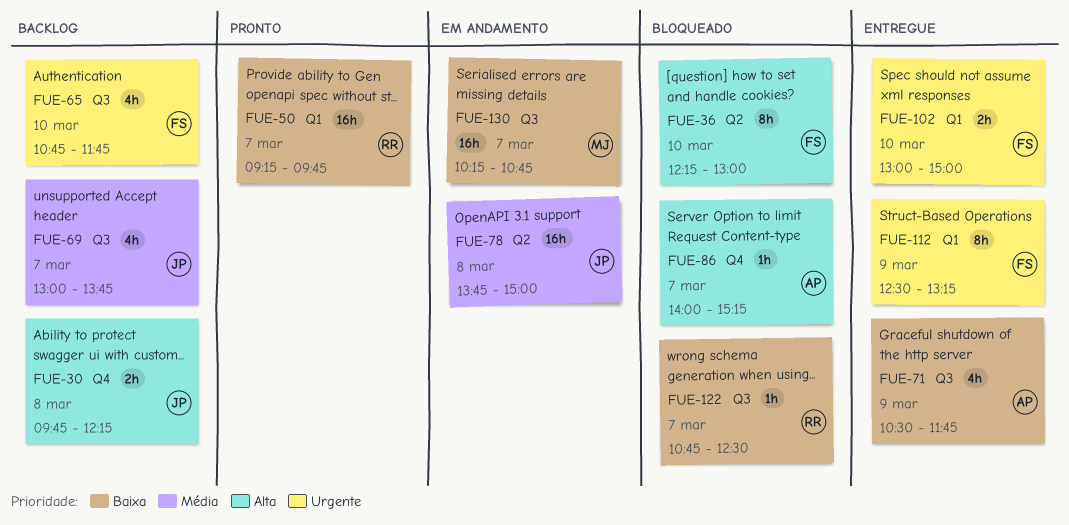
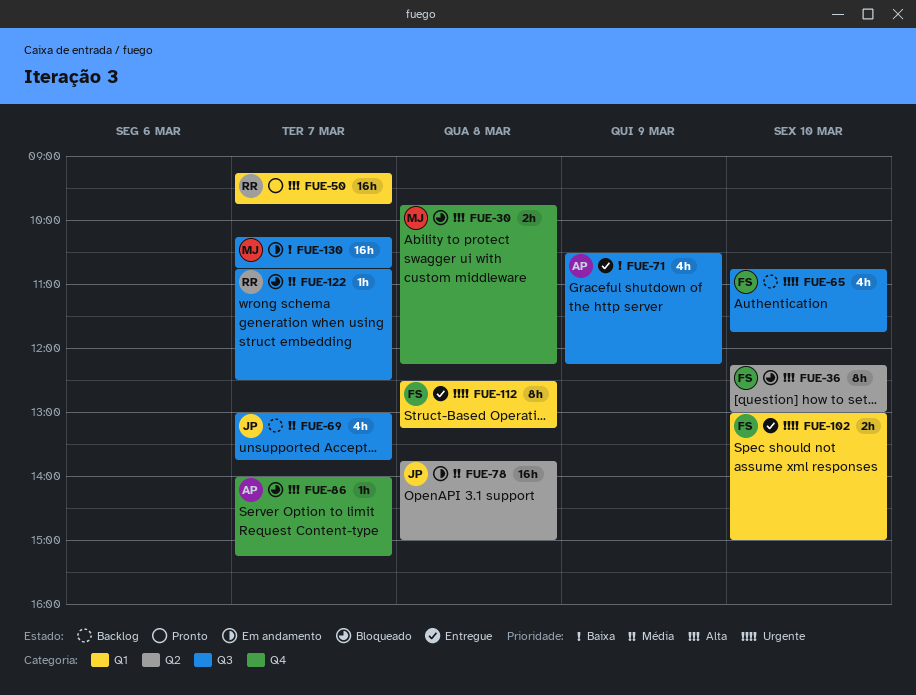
FUE-30, status: Backlog -> Bloqueado
FUE-30, owner: JP -> MJ
FUE-50, priority: Baixa -> Alta
FUE-71, ends: 11:45 -> 12:15
FUE-112, day: Mar 9 -> Mar 8
FUE-122, priority: Baixa -> Média

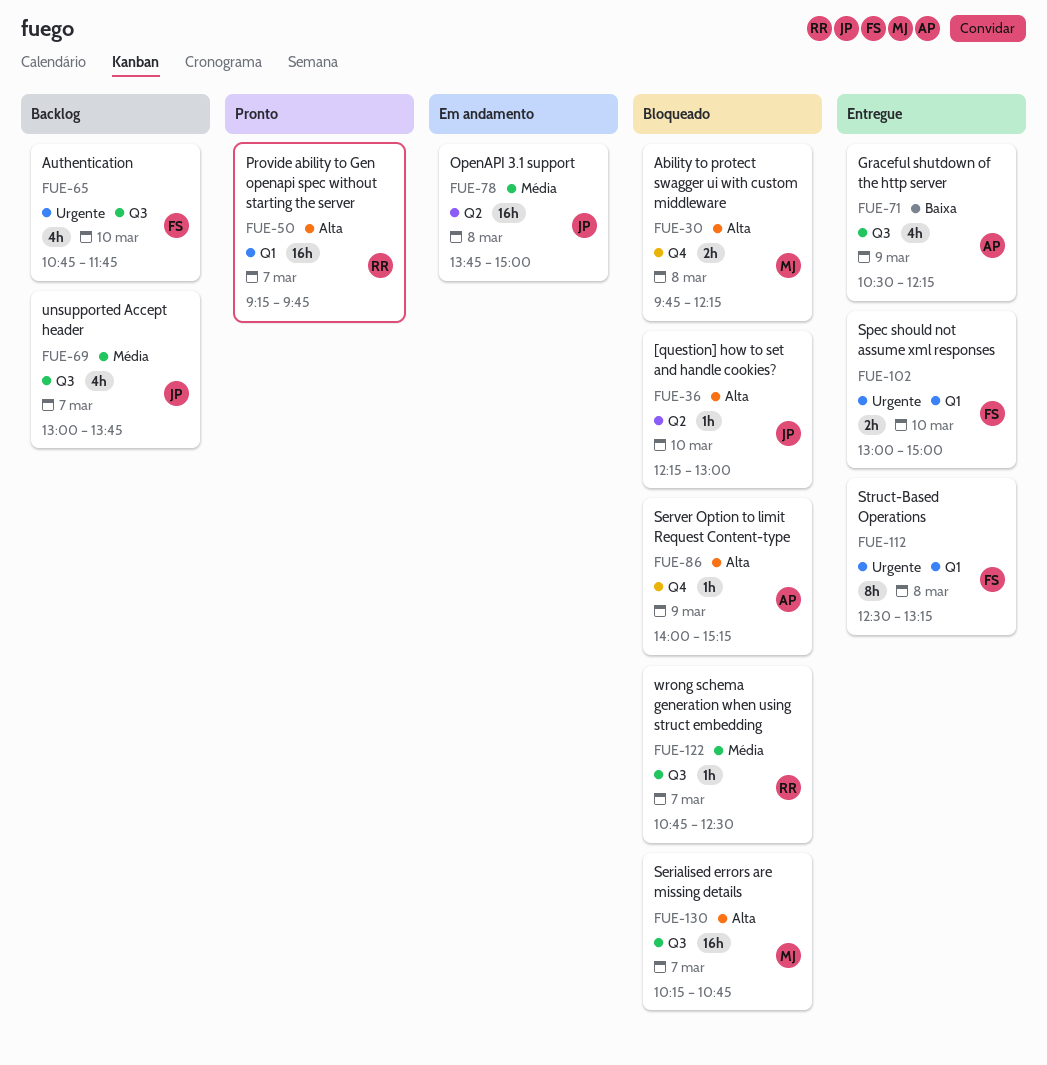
FUE-36, owner: FS -> JP
FUE-36, estimate: 8h -> 1h
FUE-86, day: Mar 7 -> Mar 9
FUE-130, status: Em andamento -> Bloqueado
FUE-130, priority: Baixa -> Alta

